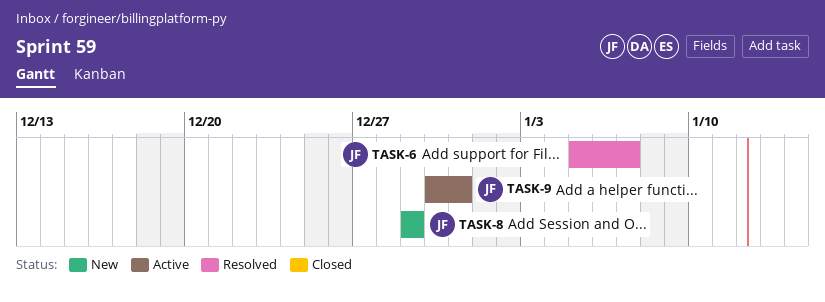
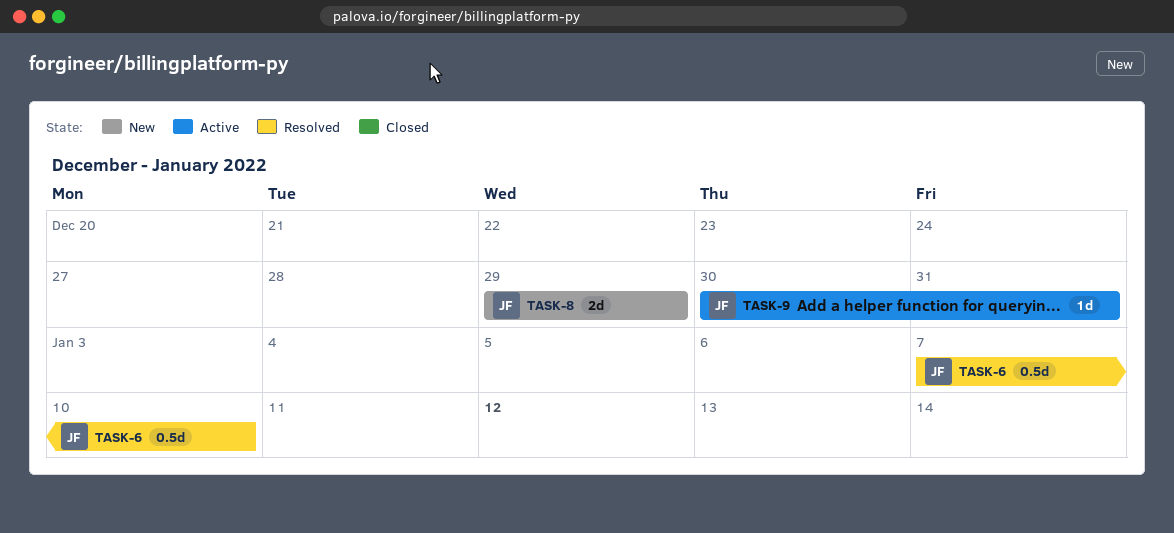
TASK-6, start: Jan 5 -> Jan 7
TASK-6, due: Jan 7 -> Jan 10

